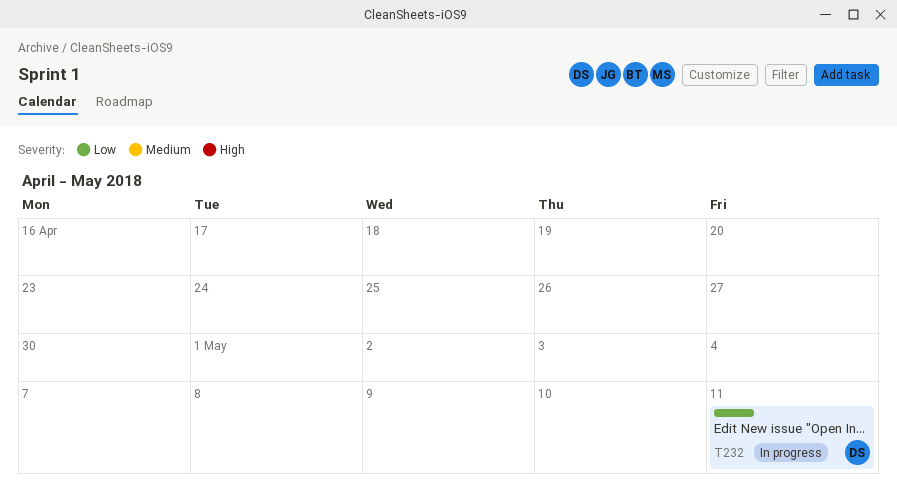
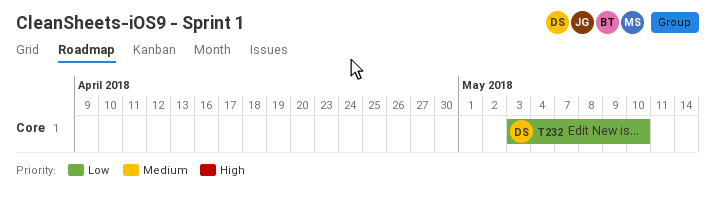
T232, due: May 11 -> May 10

